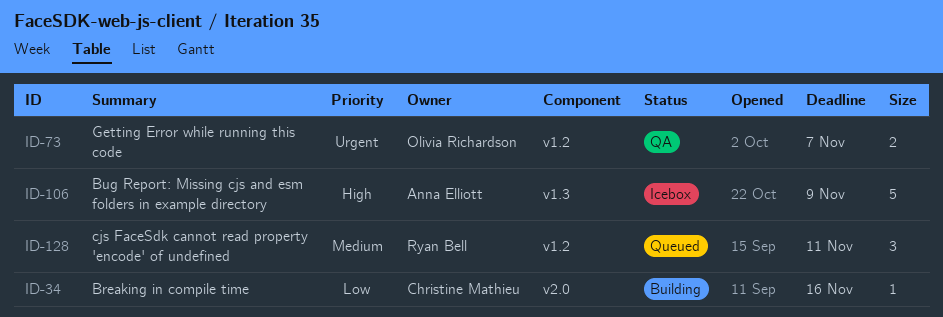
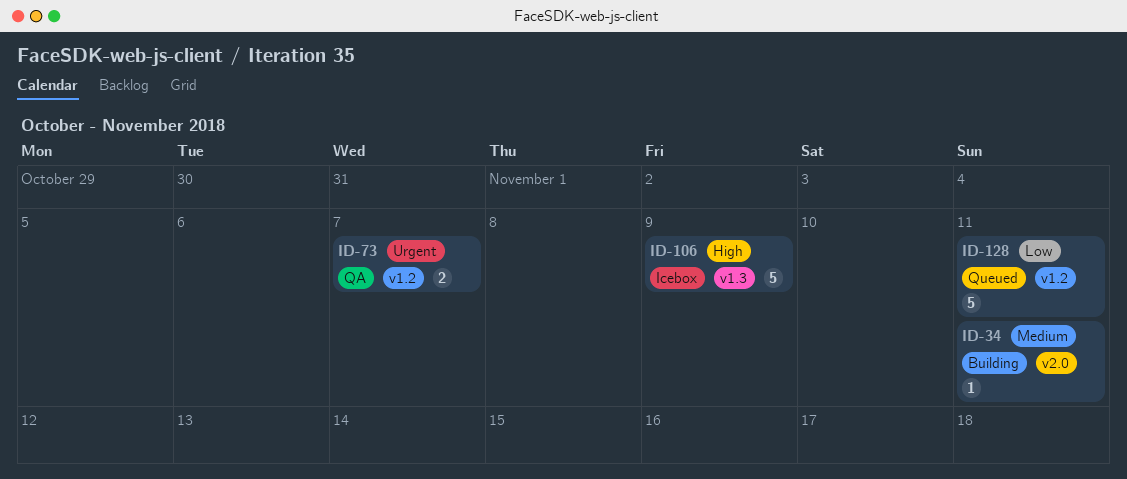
ID-34, priority: Low -> Medium
ID-34, due: Nov 16 -> Nov 11
ID-128, priority: Medium -> Low
ID-128, estimate: 3 -> 5

